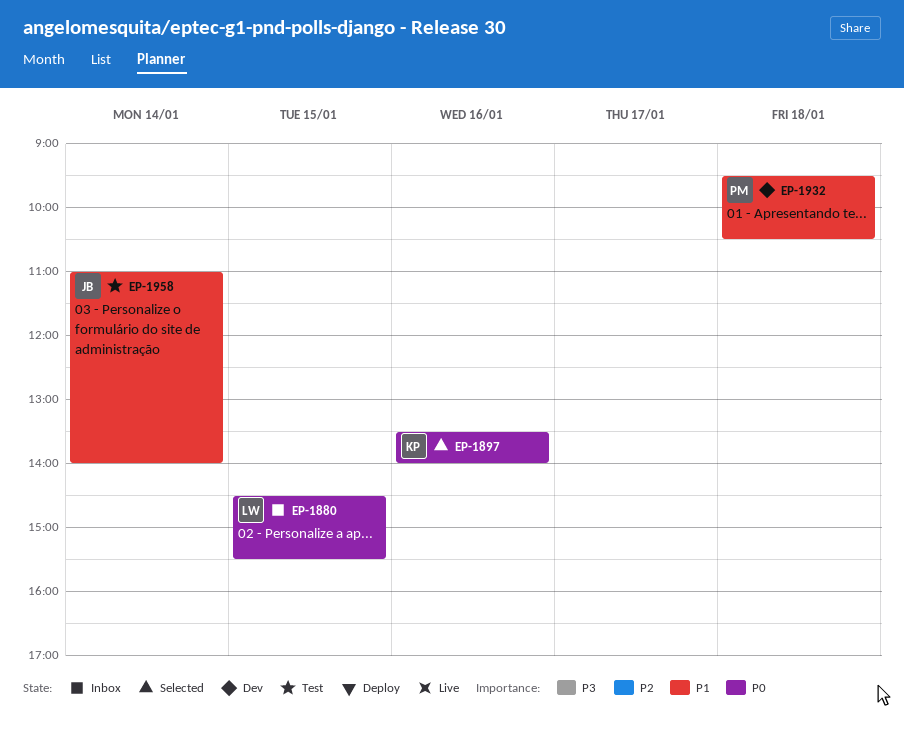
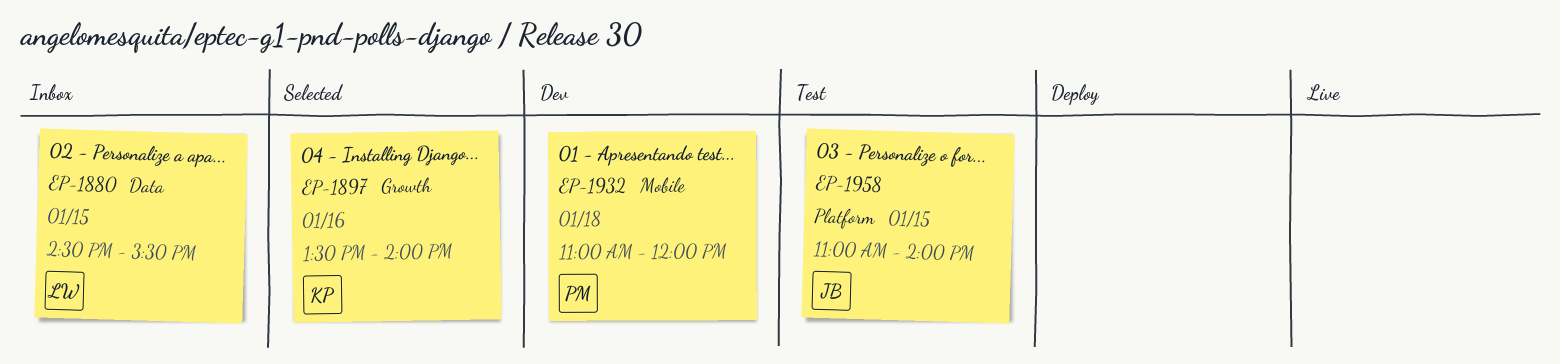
EP-1932, begins: 09:30 -> 11:00
EP-1932, ends: 10:30 -> 12:00
EP-1958, day: Jan 14 -> Jan 15

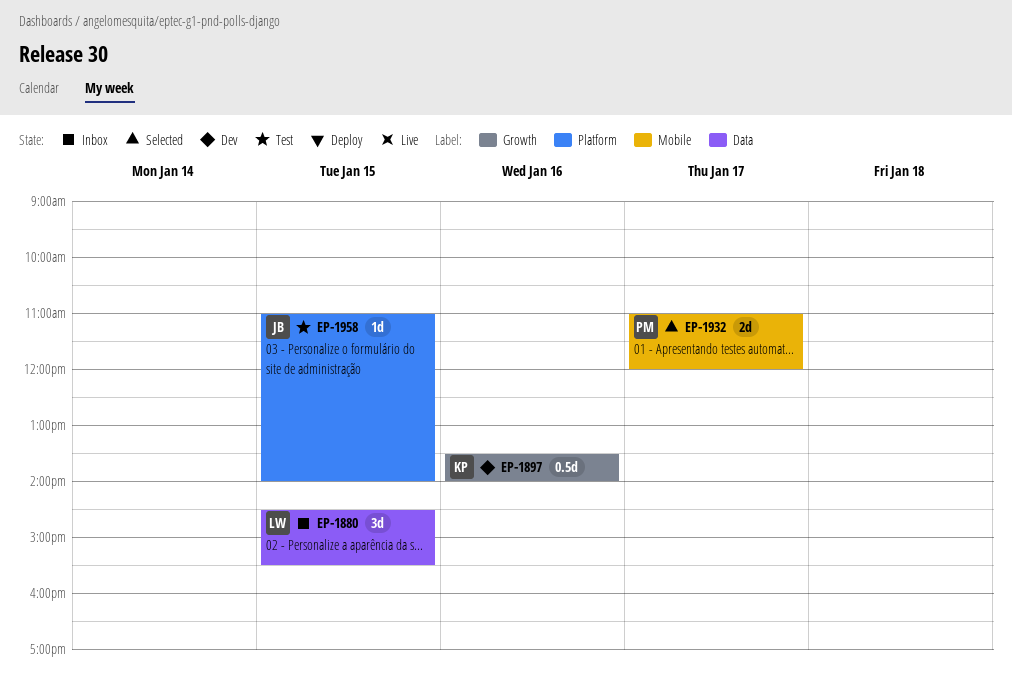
EP-1897, status: Selected -> Dev
EP-1932, status: Dev -> Selected
EP-1932, day: Jan 18 -> Jan 17

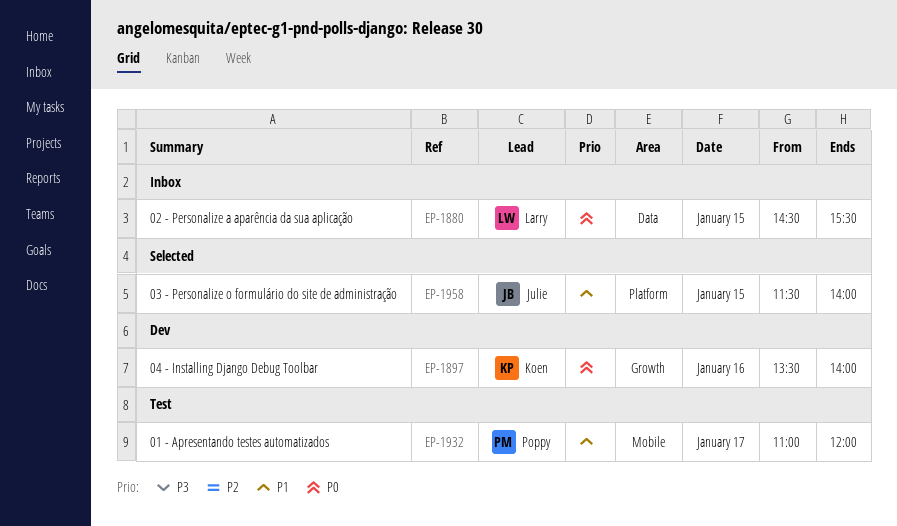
EP-1932, status: Selected -> Test
EP-1958, status: Test -> Selected
EP-1958, begins: 11:00 -> 11:30

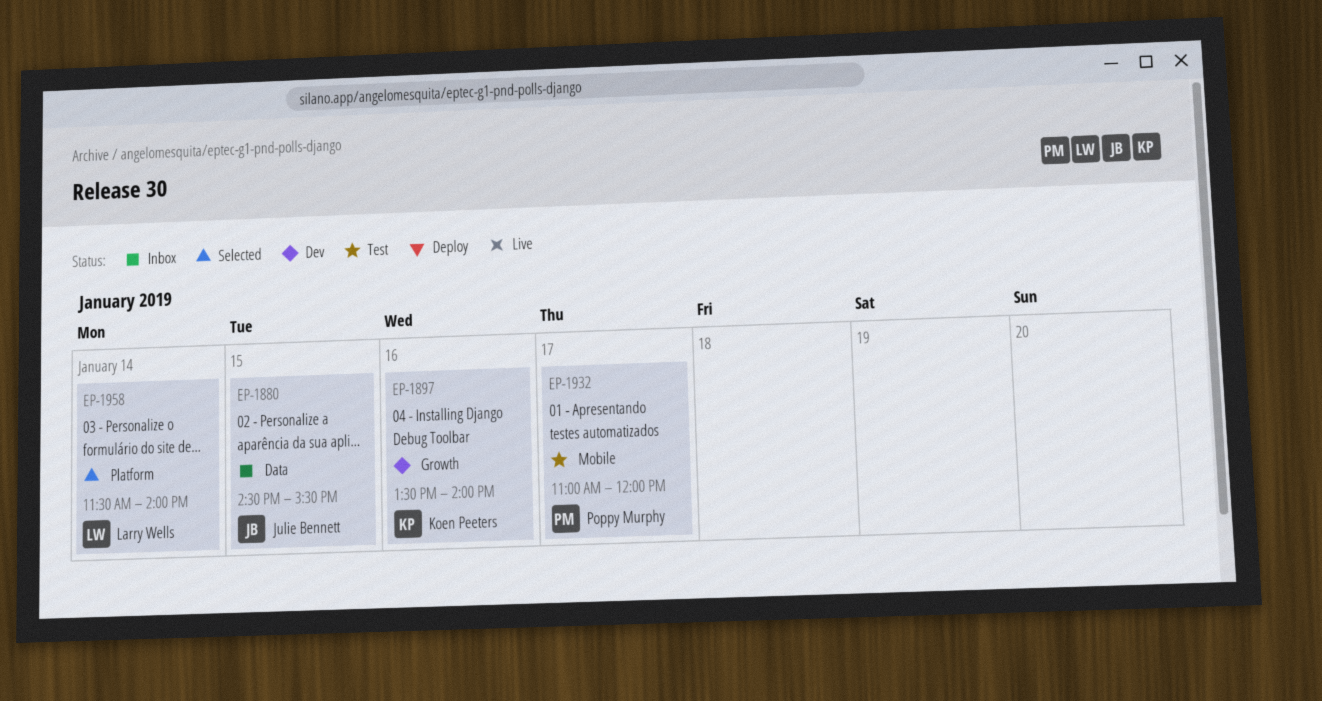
EP-1880, owner: Larry Wells -> Julie Bennett
EP-1958, owner: Julie Bennett -> Larry Wells
EP-1958, day: Jan 15 -> Jan 14

